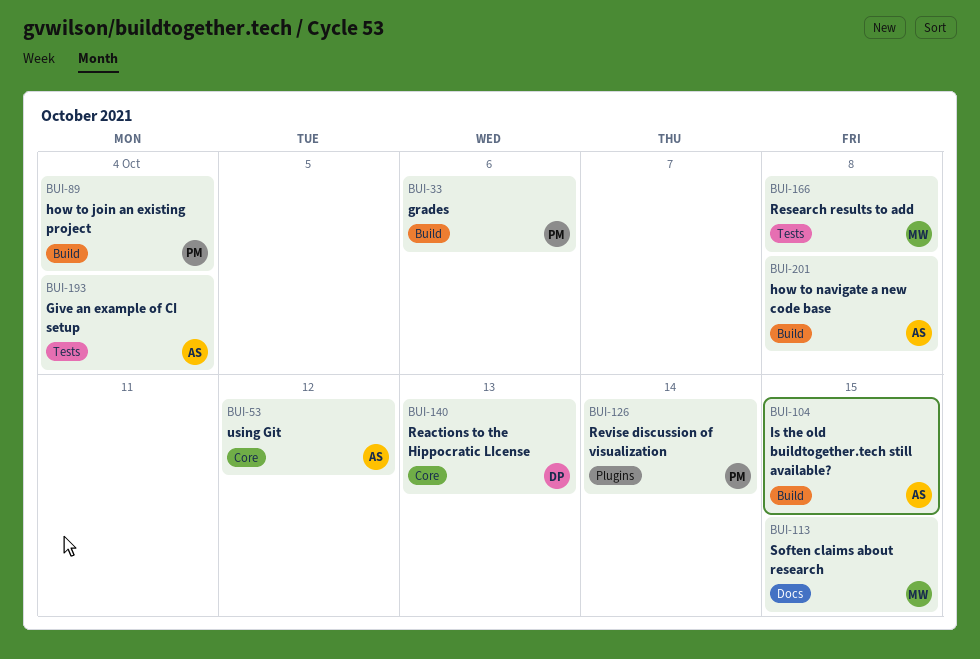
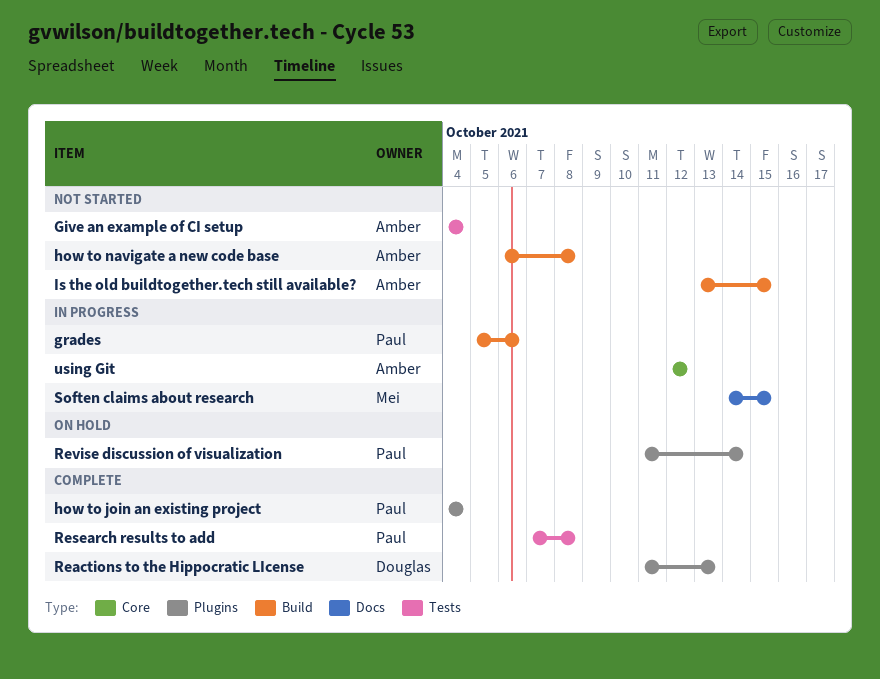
how to join an existing project, label: Build -> Plugins
Reactions to the Hippocratic LIcense, label: Core -> Plugins
Research results to add, owner: Mei -> Paul

